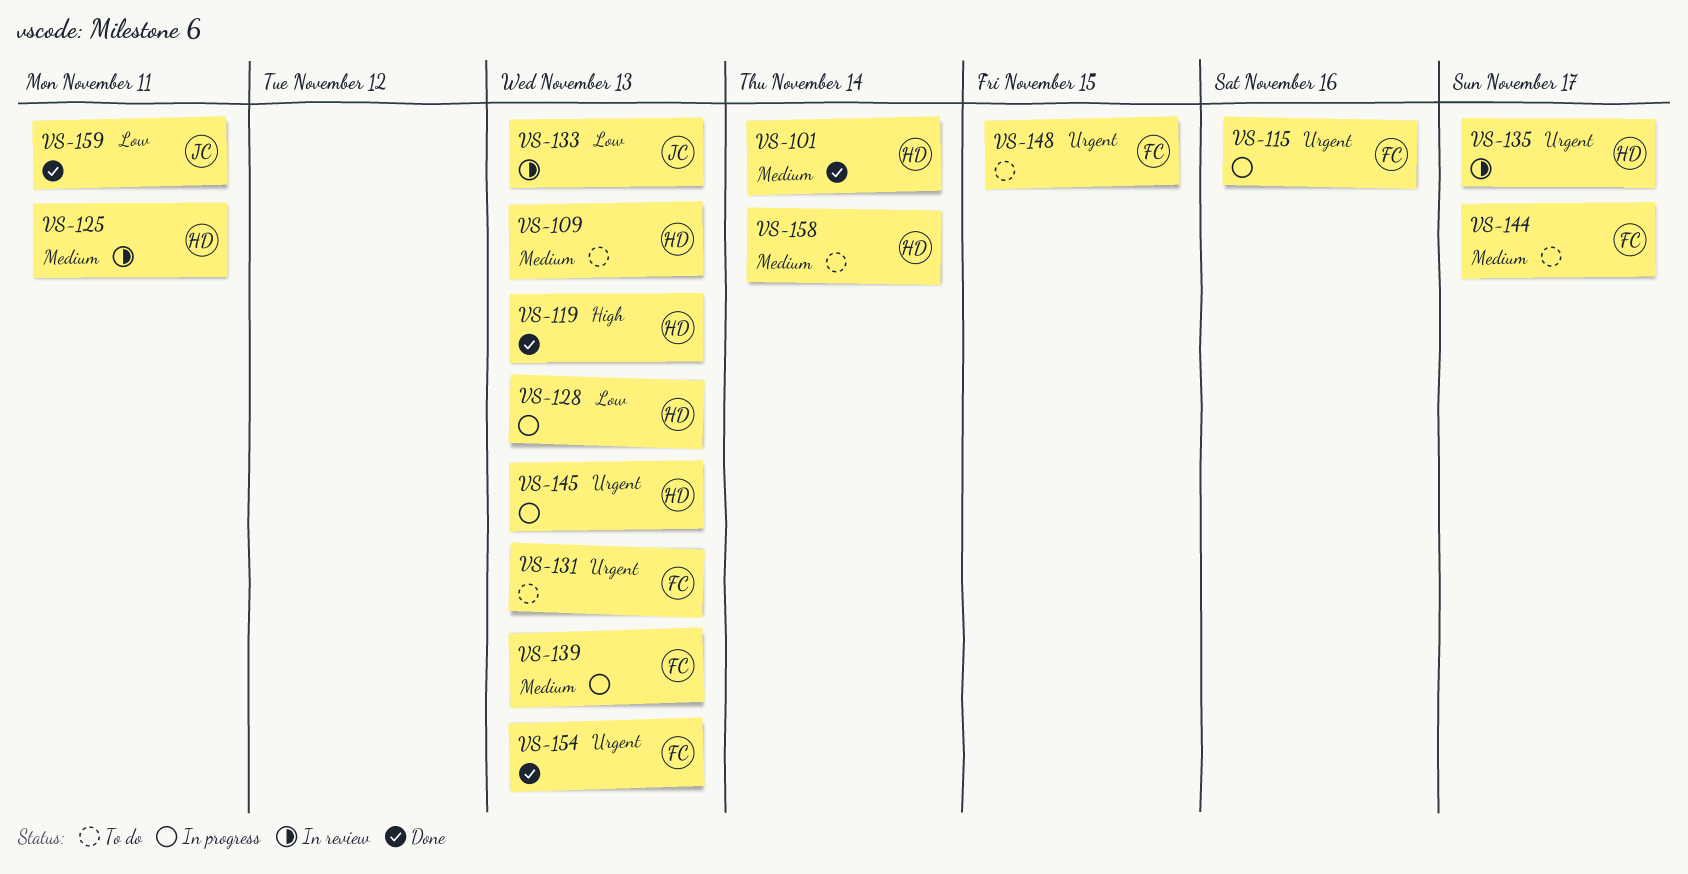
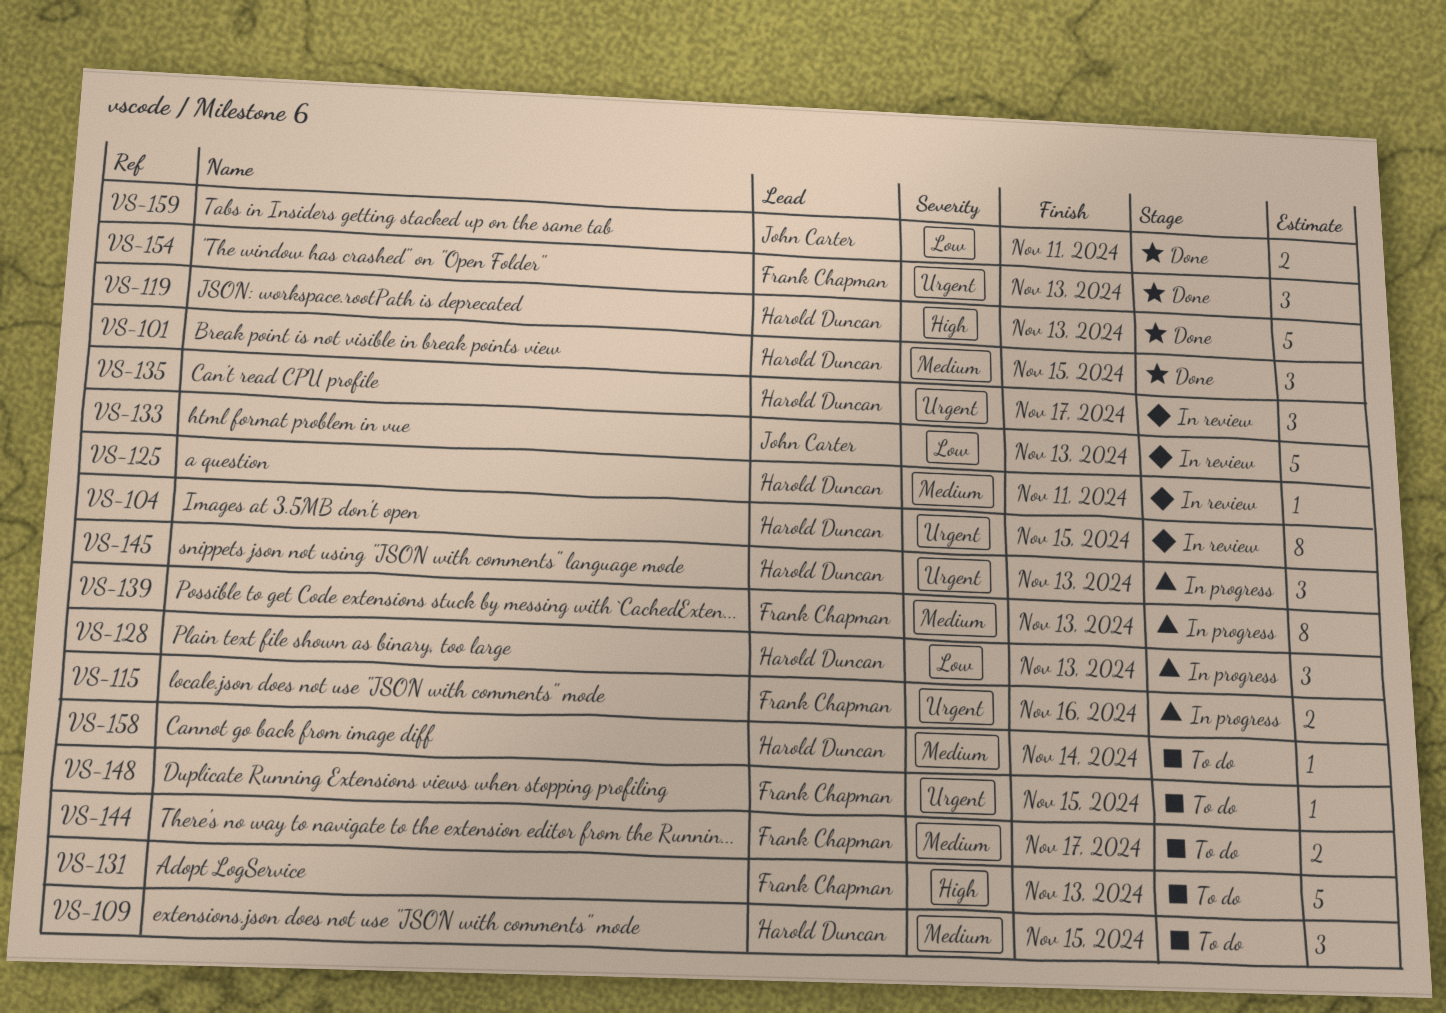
VS-101, due: Nov 14 -> Nov 15
VS-104: none -> present
VS-109, due: Nov 13 -> Nov 15
VS-131, priority: Urgent -> High

